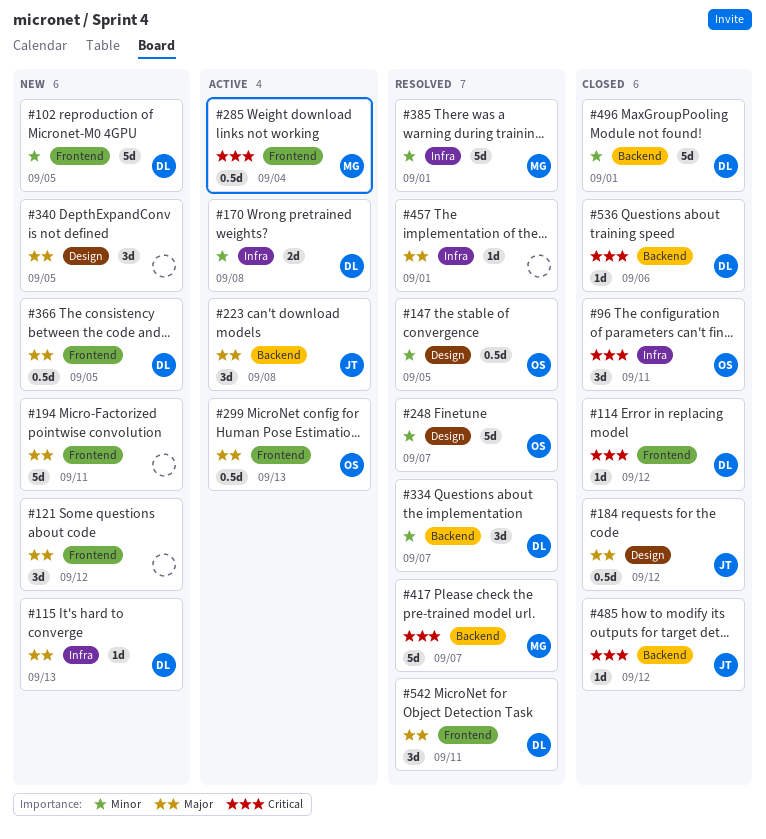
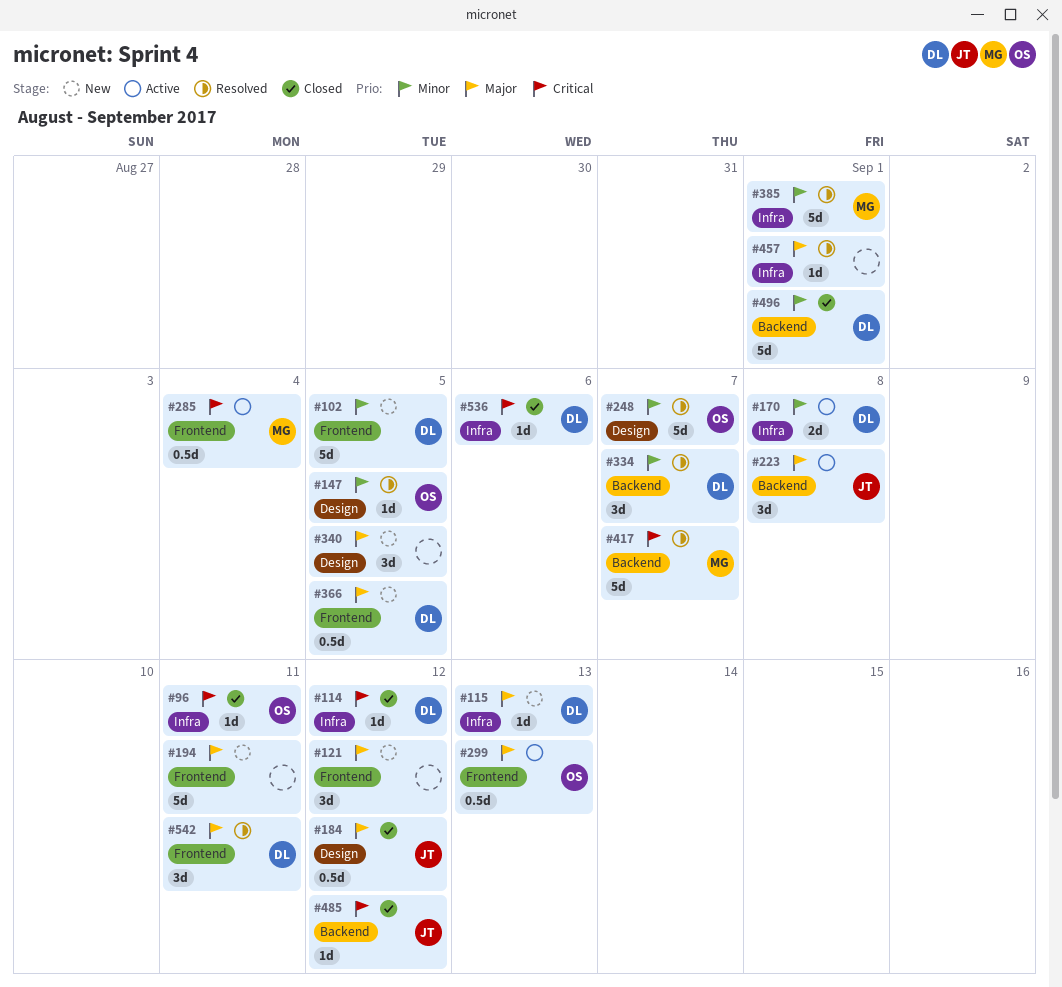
#96, estimate: 3d -> 1d
#114, label: Frontend -> Infra
#147, estimate: 0.5d -> 1d
#536, label: Backend -> Infra

